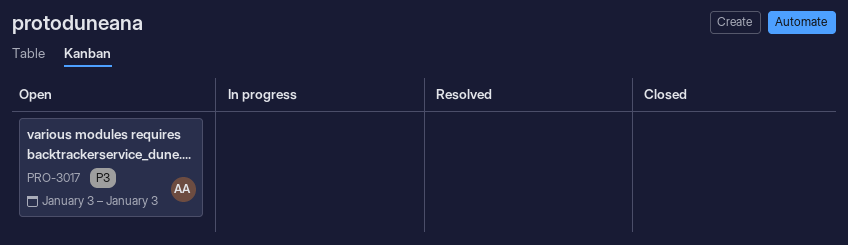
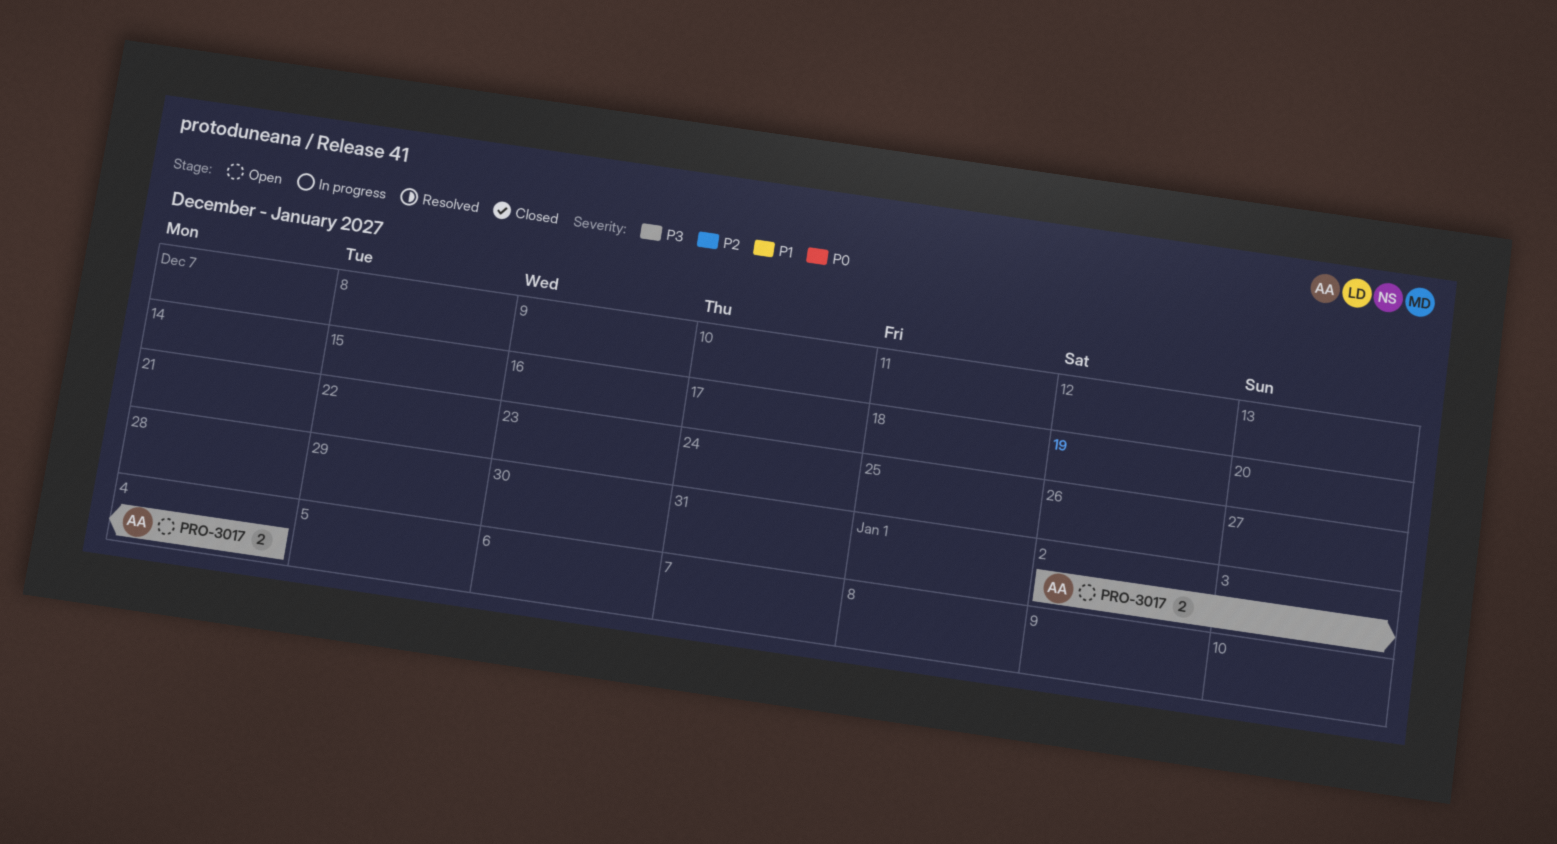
PRO-3017, start: Jan 3 -> Jan 2
PRO-3017, due: Jan 3 -> Jan 4

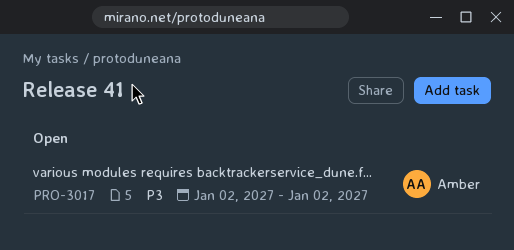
PRO-3017, due: Jan 4 -> Jan 2

